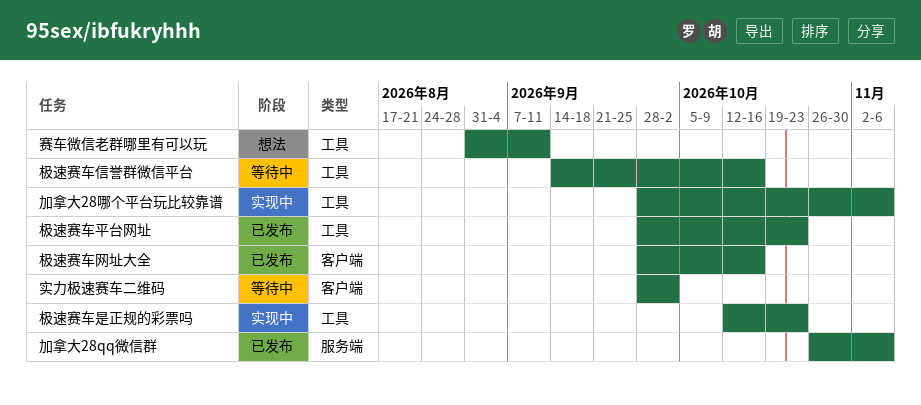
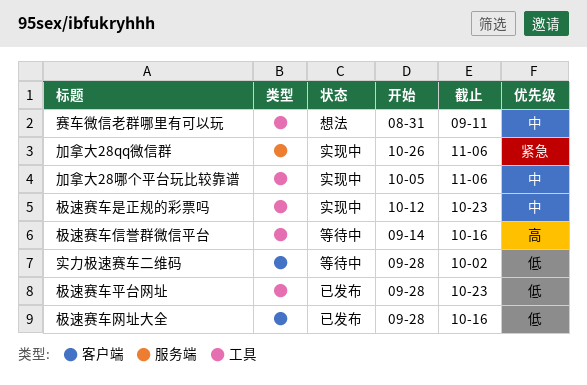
加拿大28qq微信群, status: 已发布 -> 实现中
加拿大28哪个平台玩比较靠谱, start: Sep 28 -> Oct 5

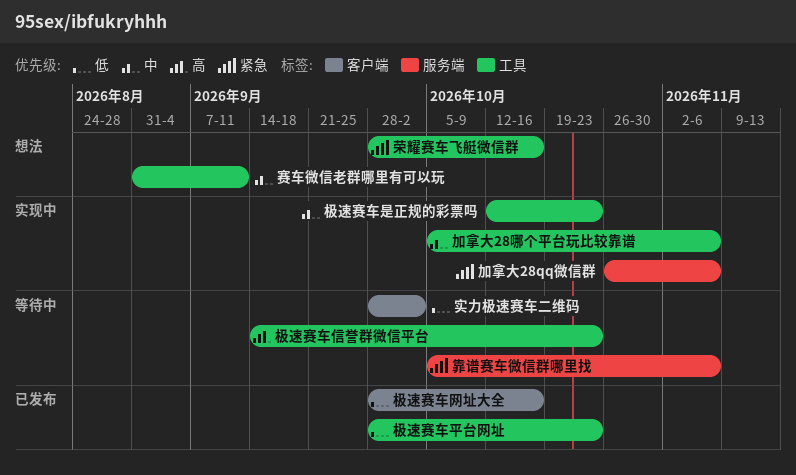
极速赛车信誉群微信平台, due: Oct 16 -> Oct 23
荣耀赛车飞艇微信群: none -> present
靠谱赛车微信群哪里找: none -> present

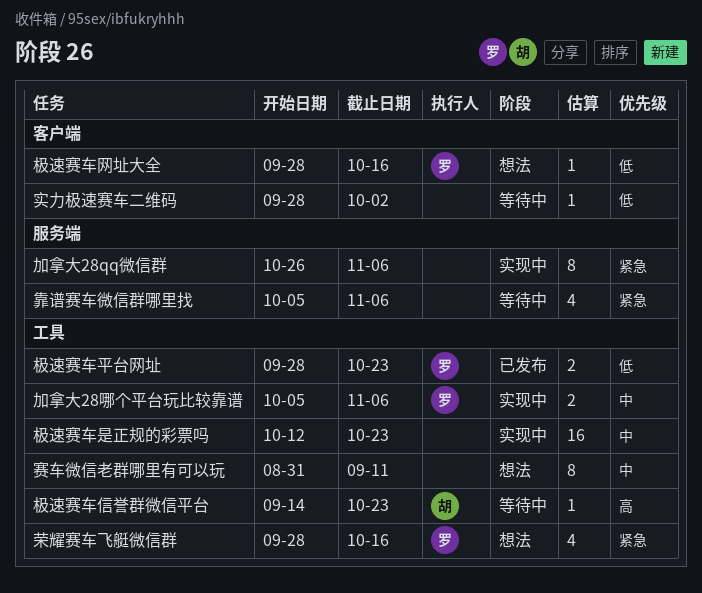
极速赛车网址大全, status: 已发布 -> 想法

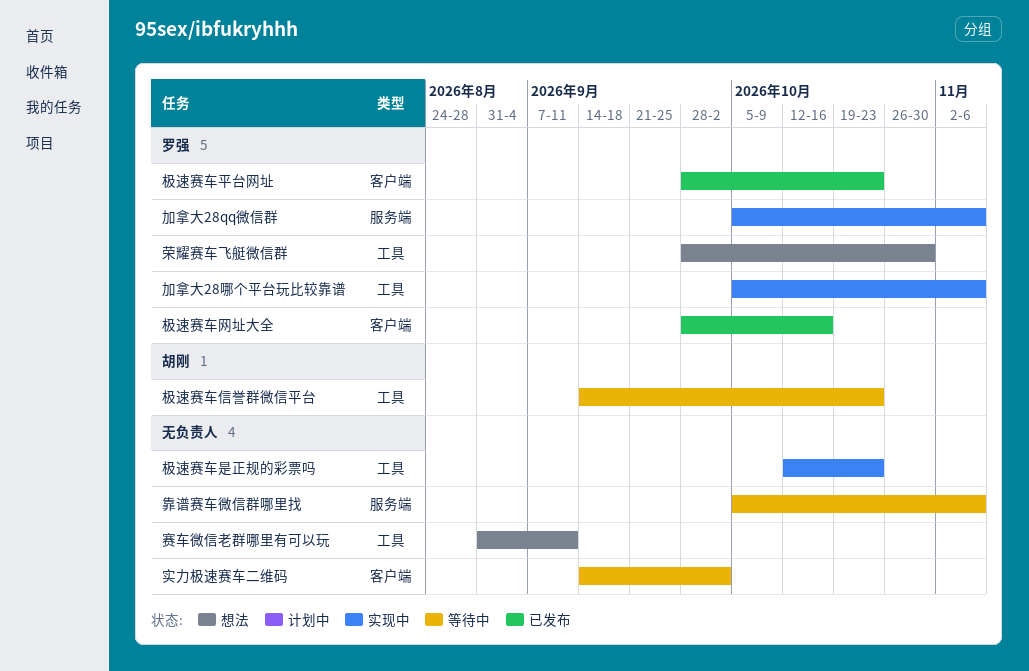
加拿大28qq微信群, owner: none -> 罗强
加拿大28qq微信群, start: Oct 26 -> Oct 5
实力极速赛车二维码, start: Sep 28 -> Sep 14
极速赛车平台网址, label: 工具 -> 客户端
极速赛车网址大全, status: 想法 -> 已发布
荣耀赛车飞艇微信群, due: Oct 16 -> Oct 30

